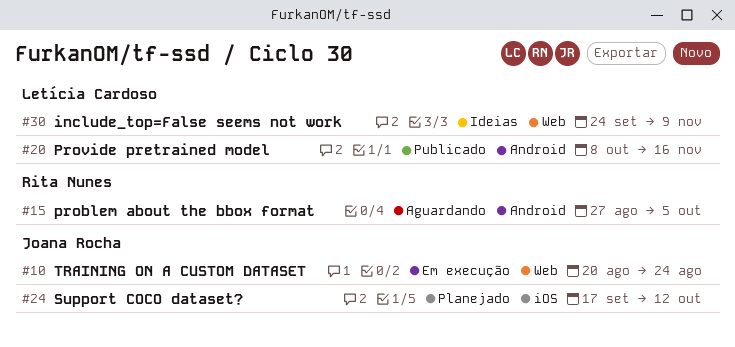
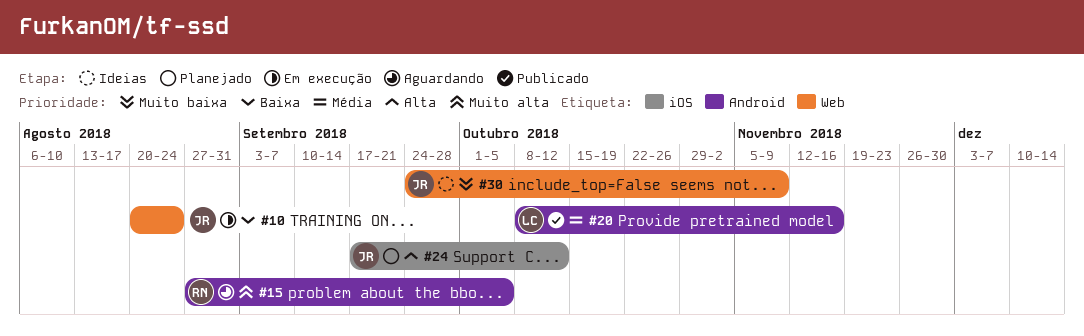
#30, owner: Letícia Cardoso -> Joana Rocha

